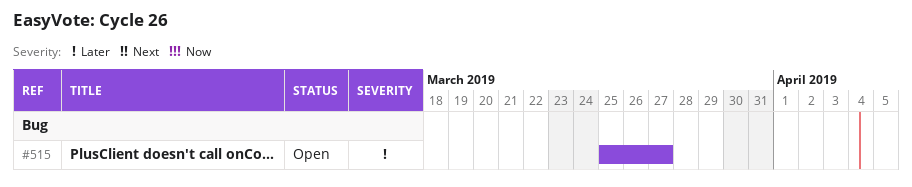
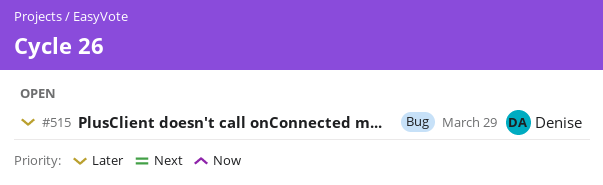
#515, due: Mar 27 -> Mar 29

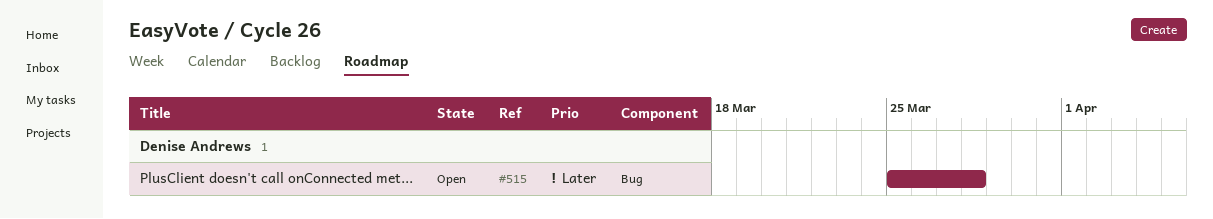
#515, due: Mar 29 -> Mar 28

